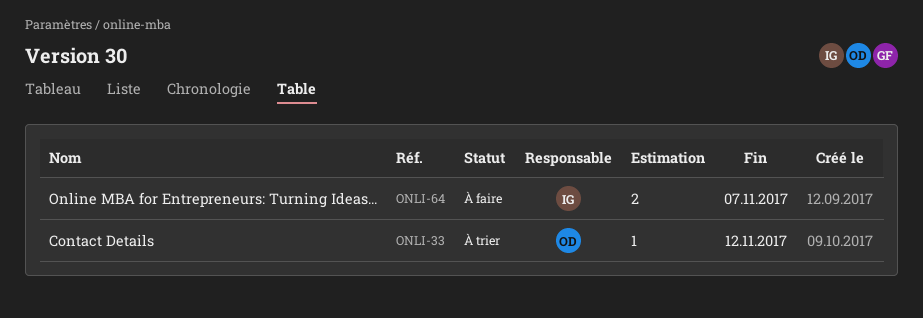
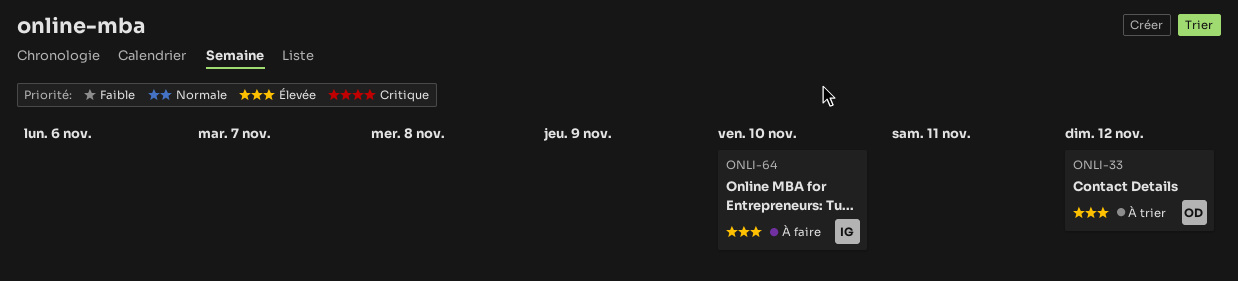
ONLI-64, due: Nov 7 -> Nov 10

